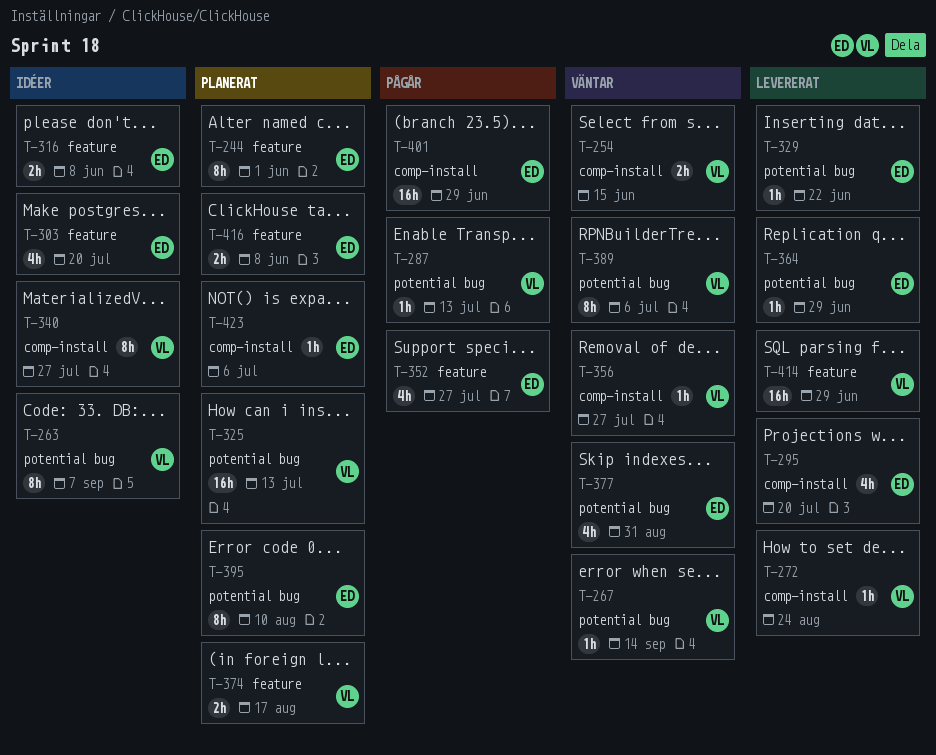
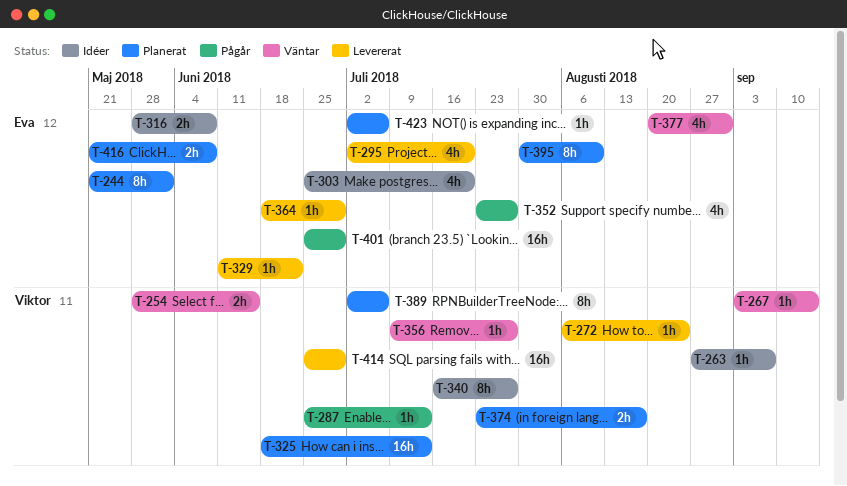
T-263, estimate: 8h -> 1h
T-389, status: Väntar -> Planerat

